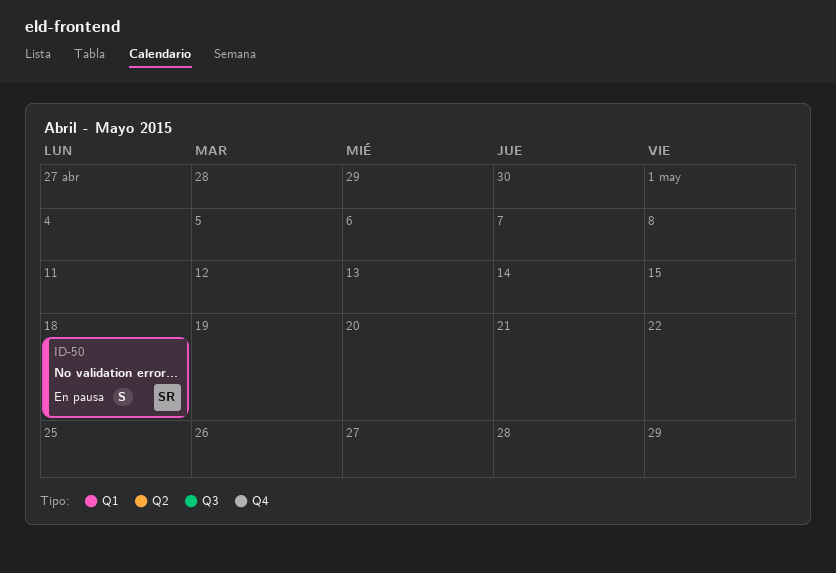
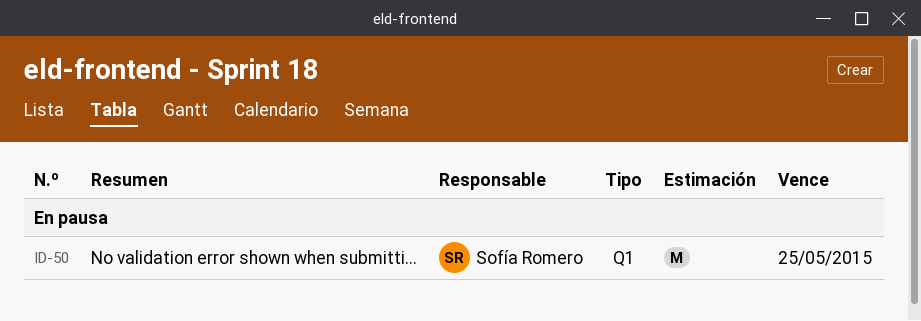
ID-50, estimate: S -> M
ID-50, due: May 18 -> May 25

